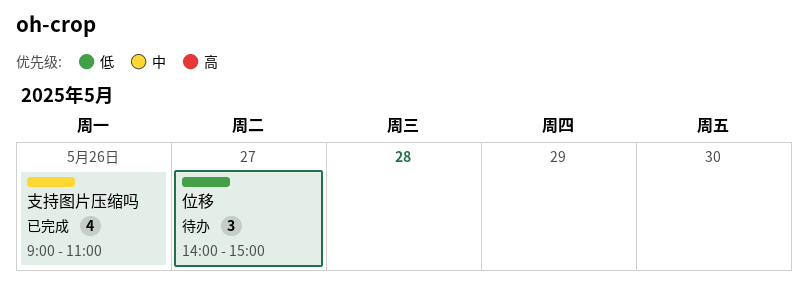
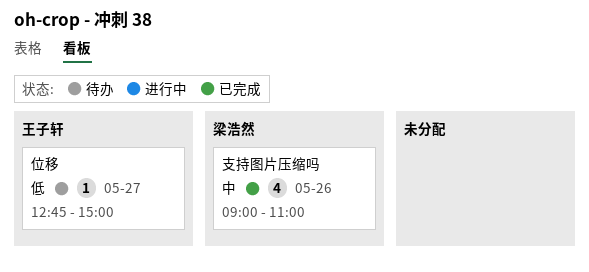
位移, estimate: 3 -> 1
位移, begins: 14:00 -> 12:45

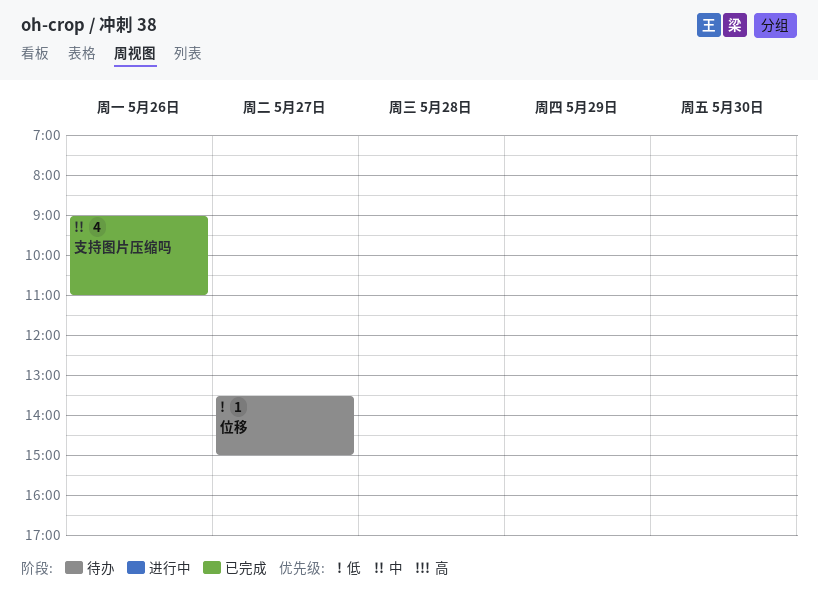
位移, begins: 12:45 -> 13:30

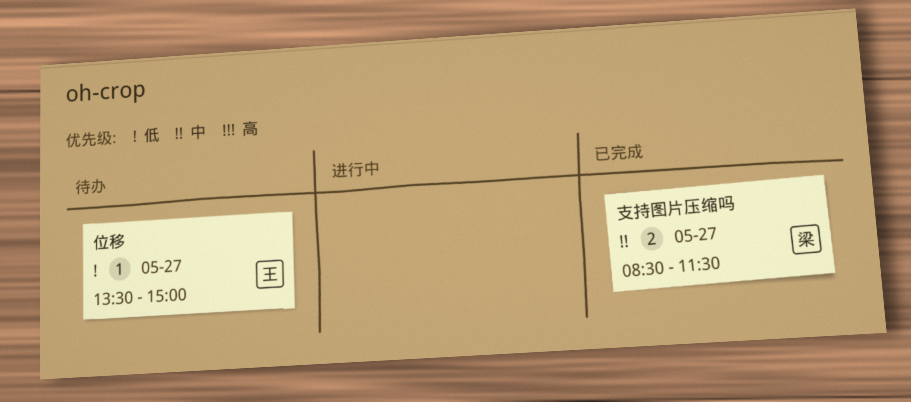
支持图片压缩吗, estimate: 4 -> 2
支持图片压缩吗, day: May 26 -> May 27
支持图片压缩吗, begins: 09:00 -> 08:30
支持图片压缩吗, ends: 11:00 -> 11:30

